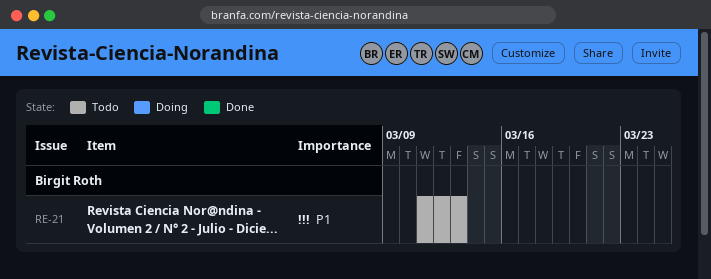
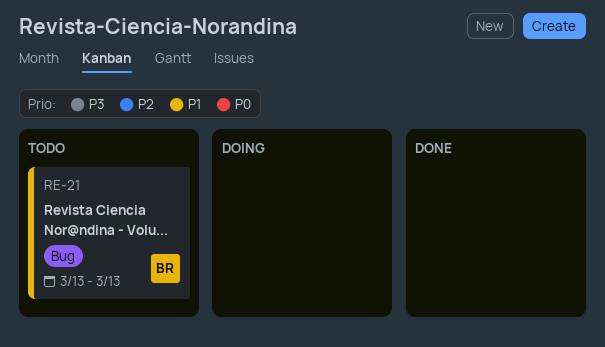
RE-21, start: Mar 11 -> Mar 13

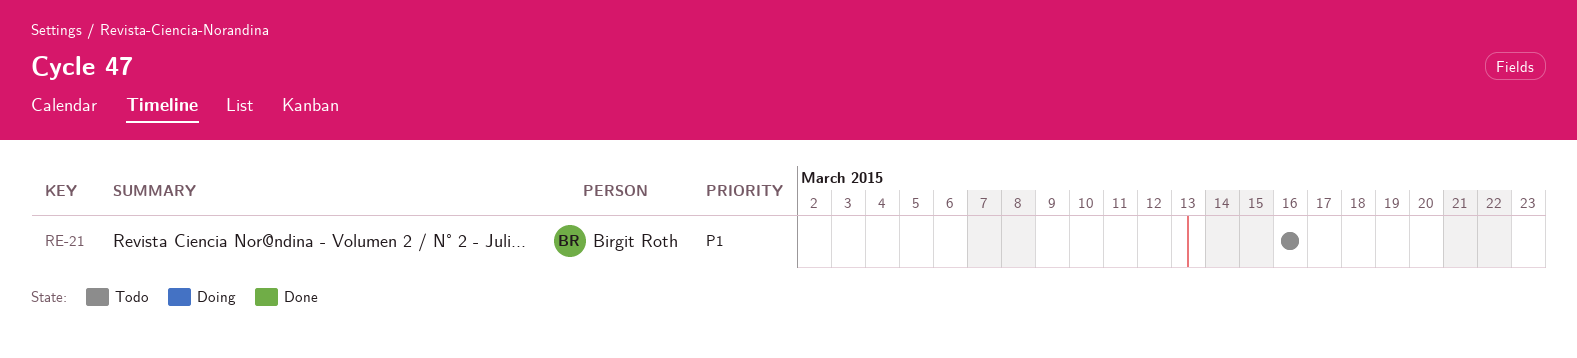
RE-21, start: Mar 13 -> Mar 16
RE-21, due: Mar 13 -> Mar 16

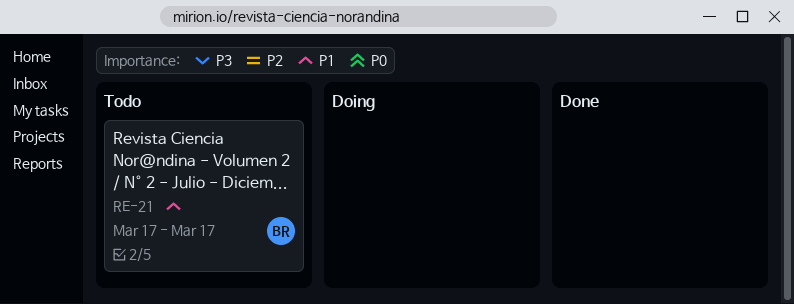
RE-21, start: Mar 16 -> Mar 17
RE-21, due: Mar 16 -> Mar 17

